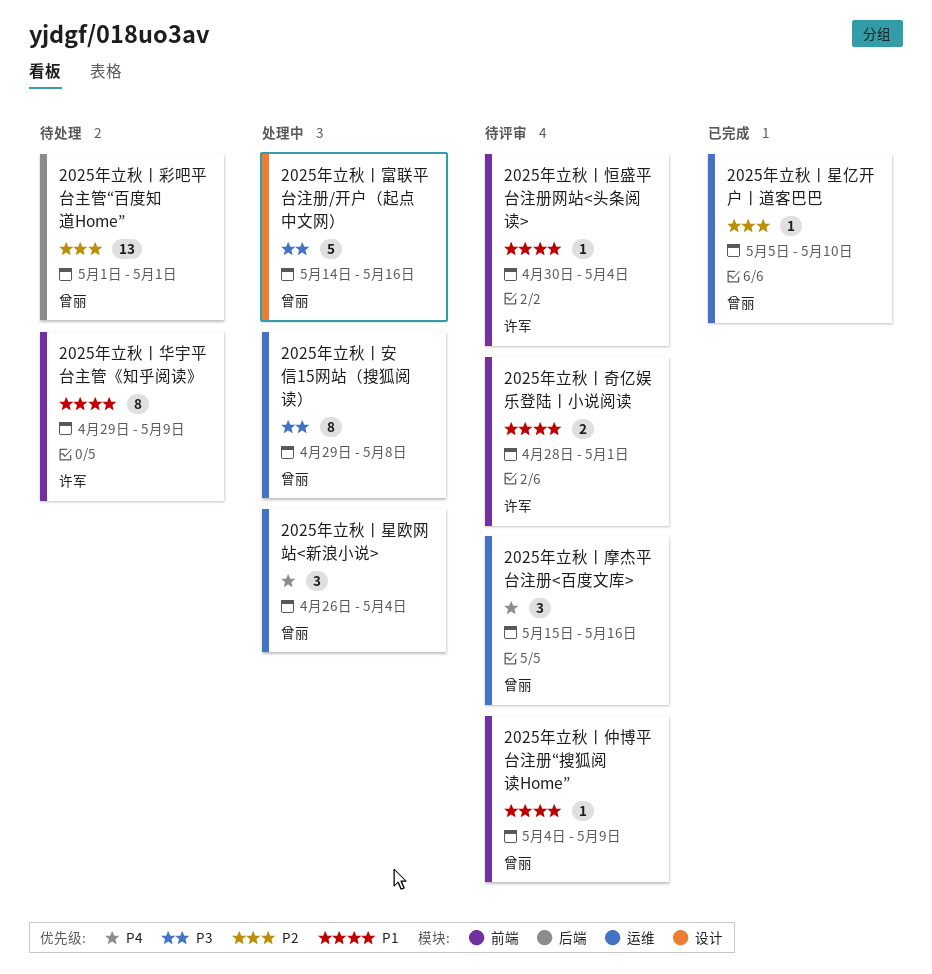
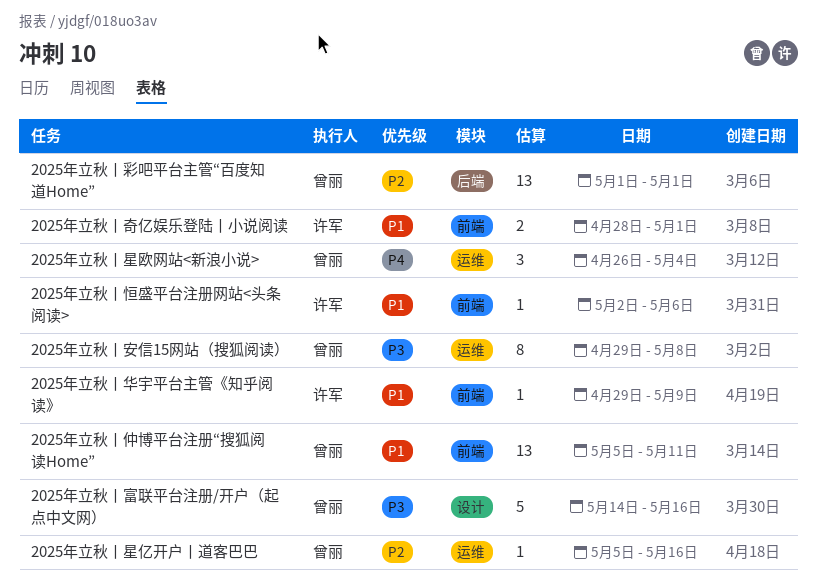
2025年立秋丨仲博平台注册“搜狐阅读Home”, estimate: 1 -> 13
2025年立秋丨仲博平台注册“搜狐阅读Home”, start: May 4 -> May 5
2025年立秋丨仲博平台注册“搜狐阅读Home”, due: May 9 -> May 11
2025年立秋丨华宇平台主管《知乎阅读》, estimate: 8 -> 1
2025年立秋丨恒盛平台注册网站<头条阅读>, start: Apr 30 -> May 2
2025年立秋丨恒盛平台注册网站<头条阅读>, due: May 4 -> May 6
2025年立秋丨摩杰平台注册<百度文库>: present -> none
2025年立秋丨星亿开户丨道客巴巴, due: May 10 -> May 16

